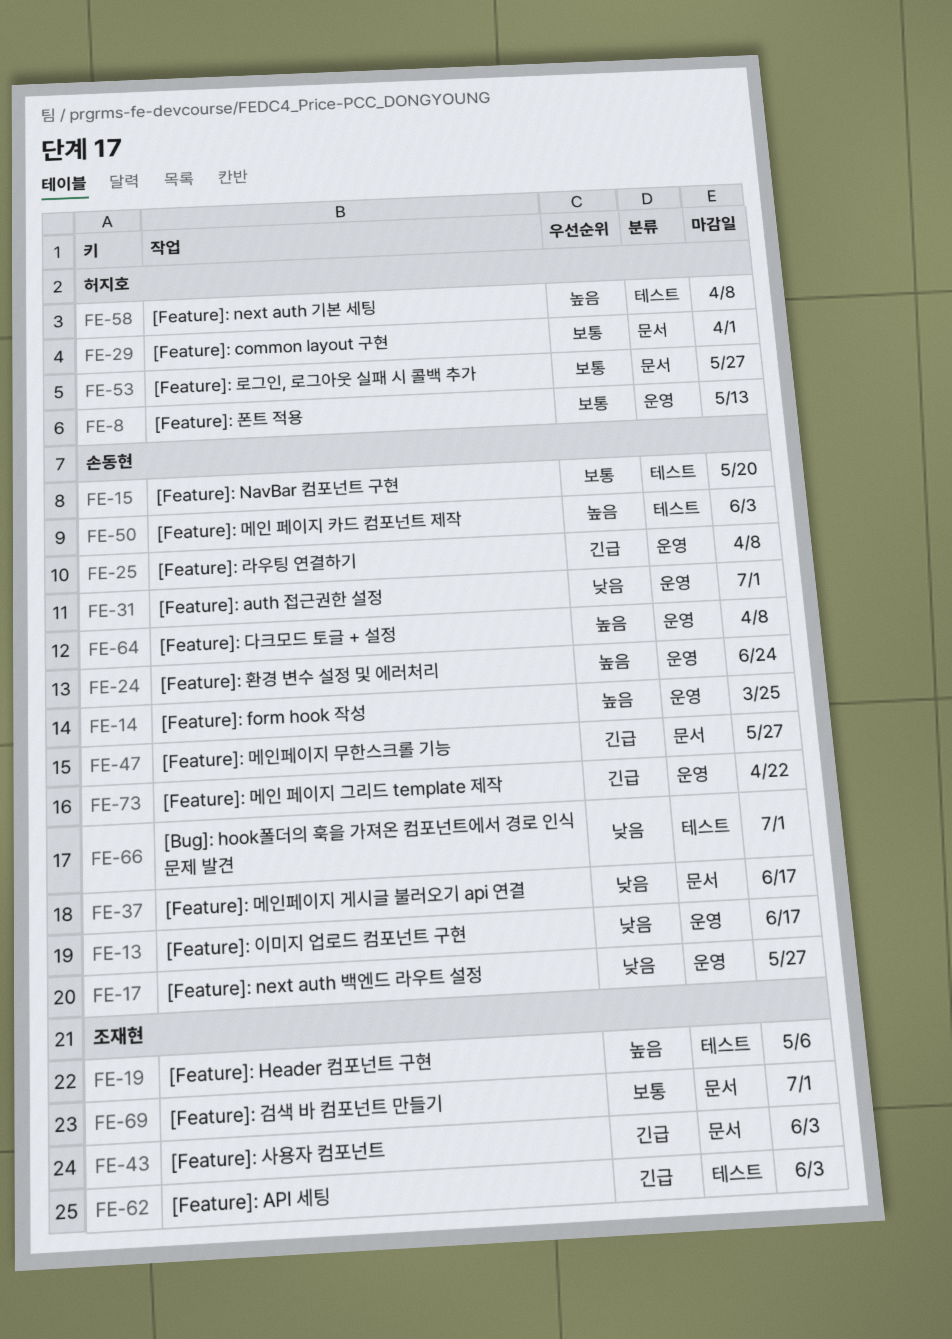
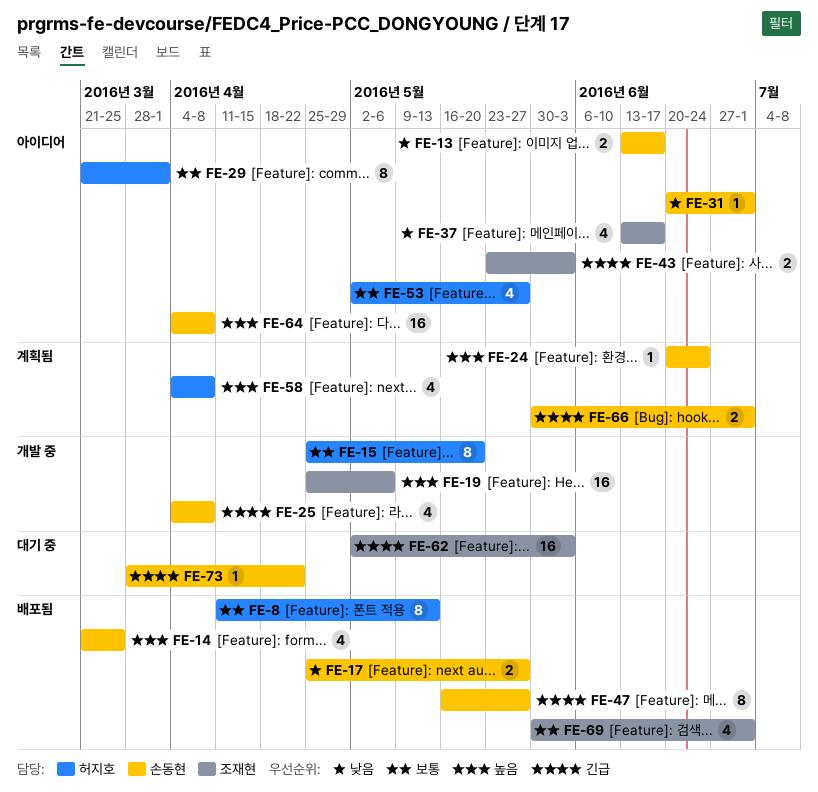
FE-15, owner: 손동현 -> 허지호
FE-37, owner: 손동현 -> 조재현
FE-50: present -> none
FE-66, priority: 낮음 -> 긴급

